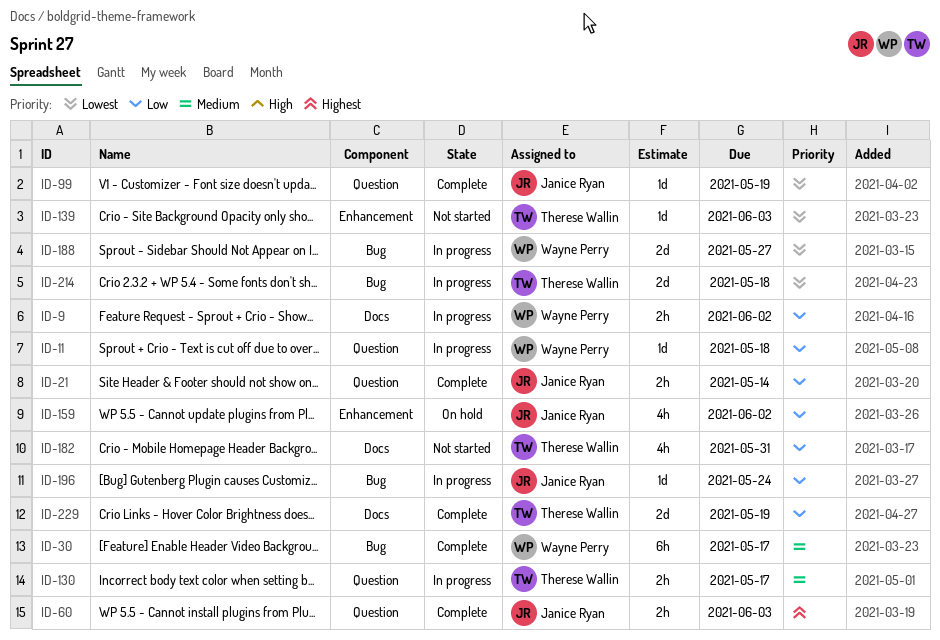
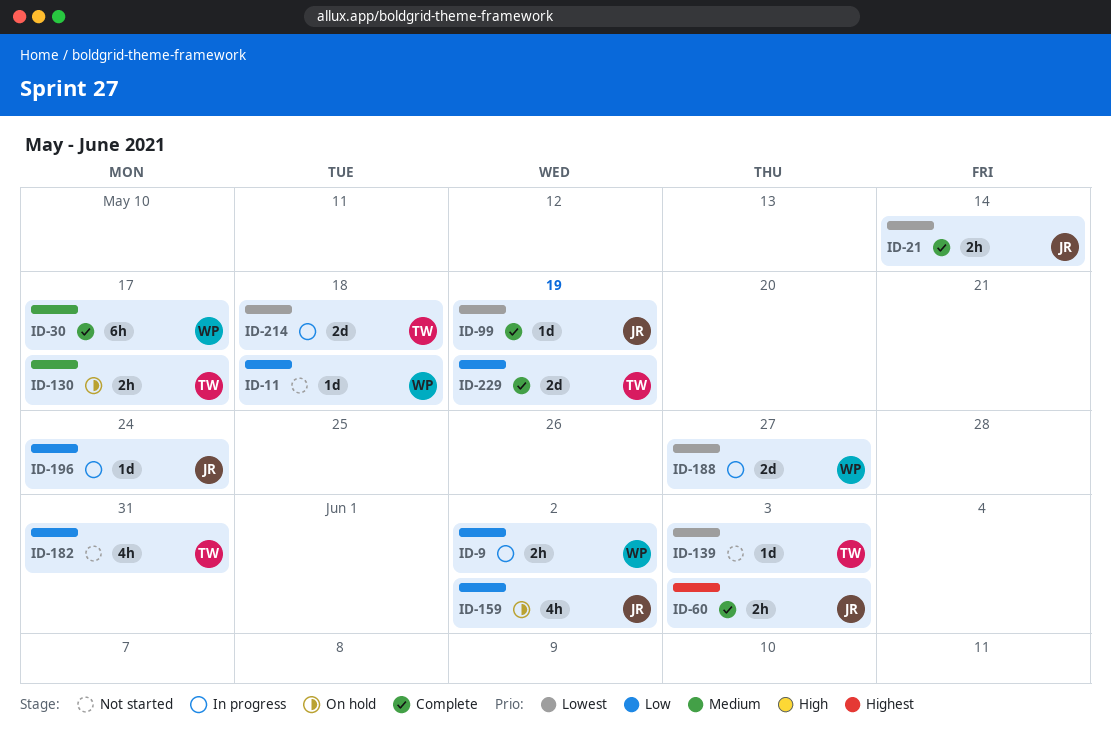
ID-11, status: In progress -> Not started
ID-21, priority: Low -> Lowest
ID-130, status: In progress -> On hold

